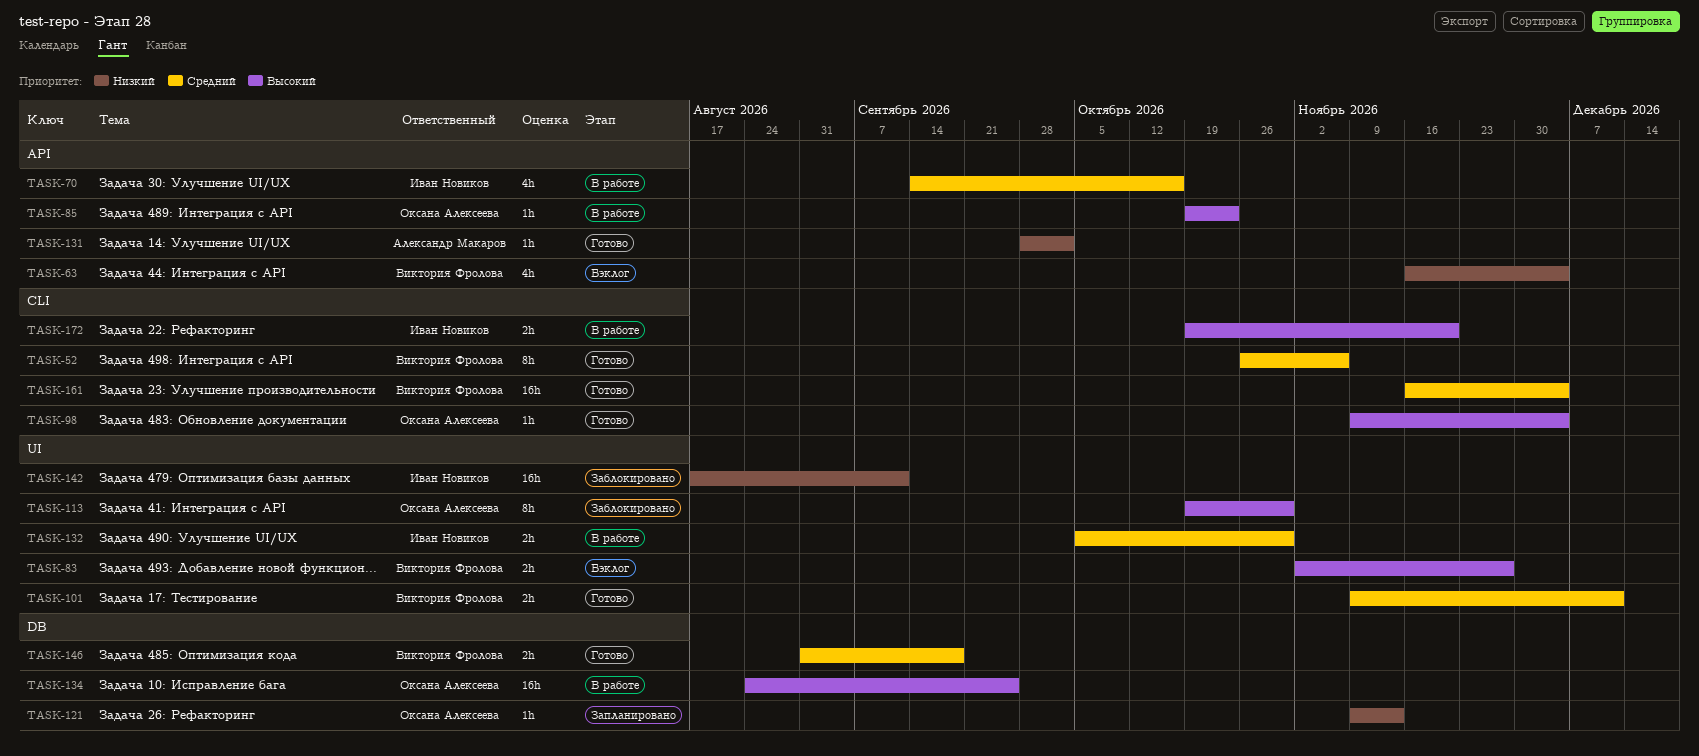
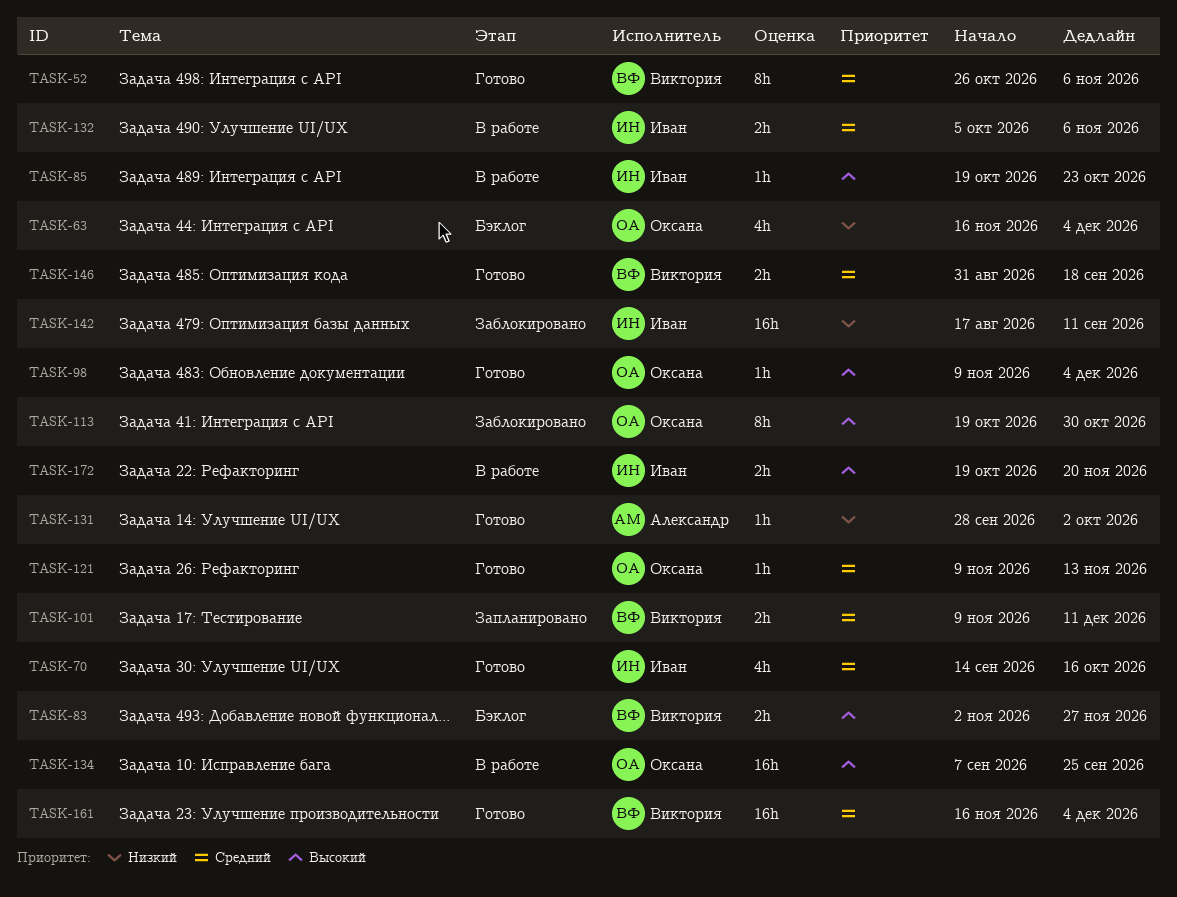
TASK-63, owner: Виктория Фролова -> Оксана Алексеева
TASK-70, status: В работе -> Готово
TASK-85, owner: Оксана Алексеева -> Иван Новиков
TASK-101, status: Готово -> Запланировано
TASK-121, status: Запланировано -> Готово
TASK-121, priority: Низкий -> Средний
TASK-132, due: Oct 30 -> Nov 6
TASK-134, start: Aug 24 -> Sep 7

